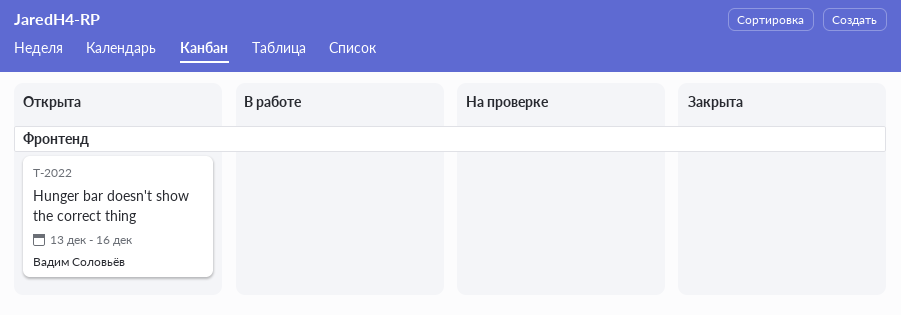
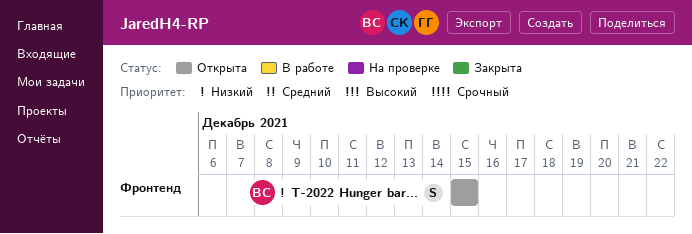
T-2022, start: Dec 13 -> Dec 15
T-2022, due: Dec 16 -> Dec 15

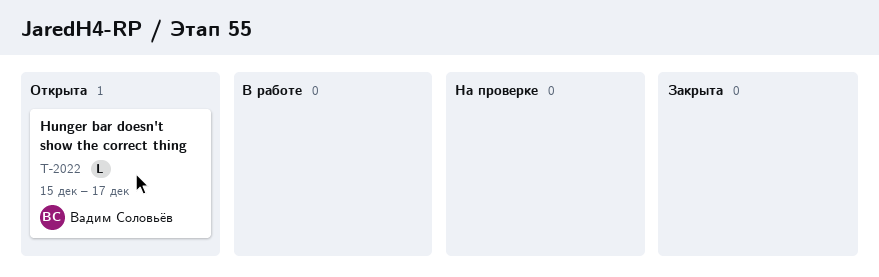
T-2022, estimate: S -> L
T-2022, due: Dec 15 -> Dec 17

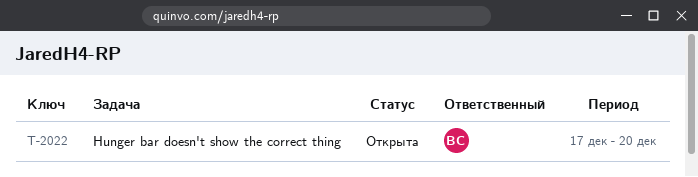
T-2022, start: Dec 15 -> Dec 17
T-2022, due: Dec 17 -> Dec 20

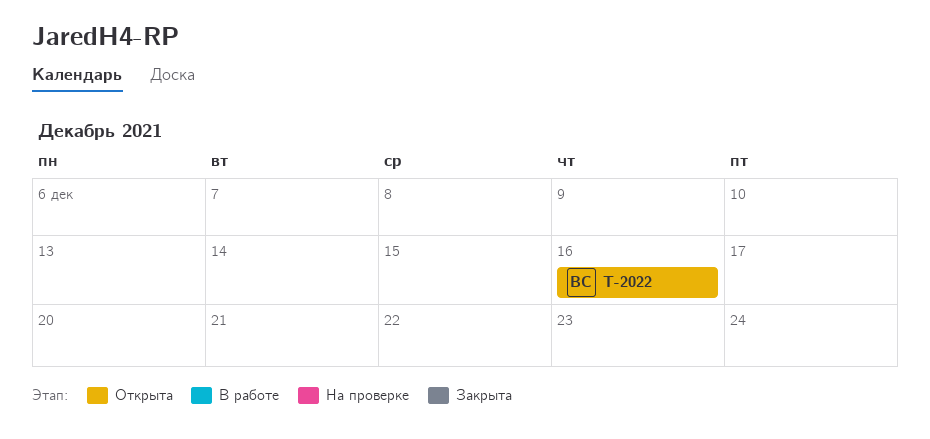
T-2022, start: Dec 17 -> Dec 16
T-2022, due: Dec 20 -> Dec 16

